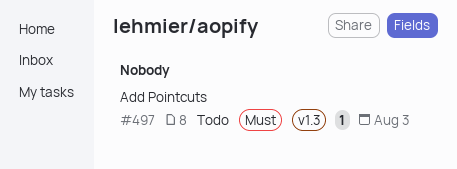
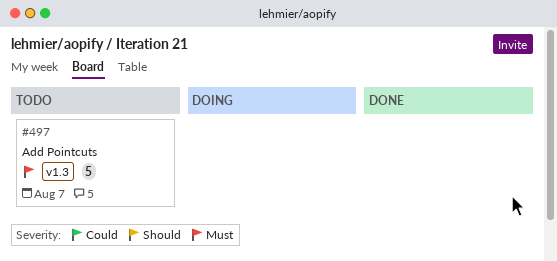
#497, estimate: 1 -> 5
#497, due: Aug 3 -> Aug 7

